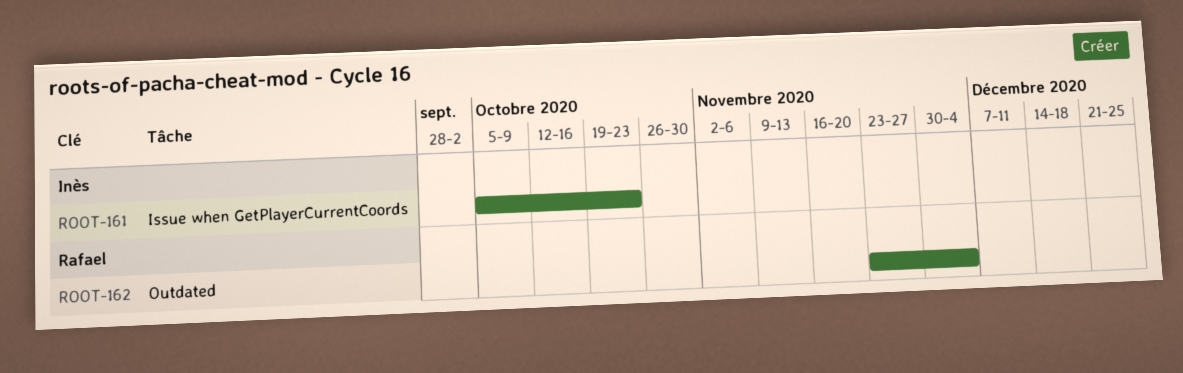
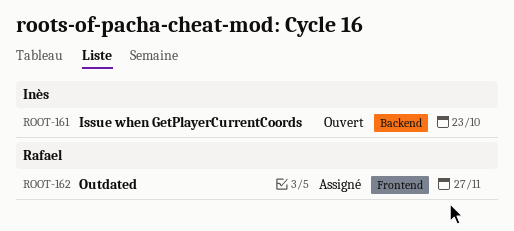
ROOT-162, due: Dec 4 -> Nov 27

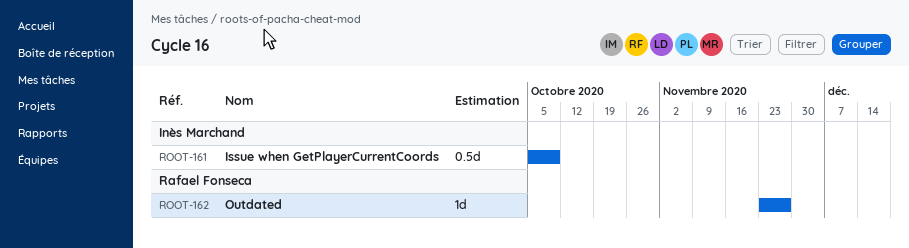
ROOT-161, due: Oct 23 -> Oct 9

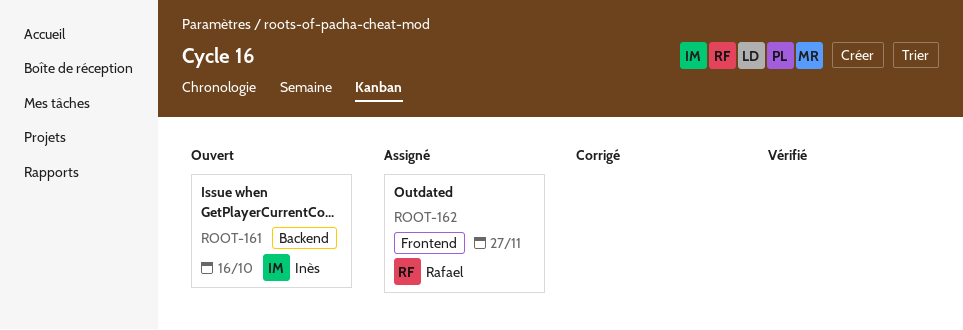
ROOT-161, due: Oct 9 -> Oct 16

